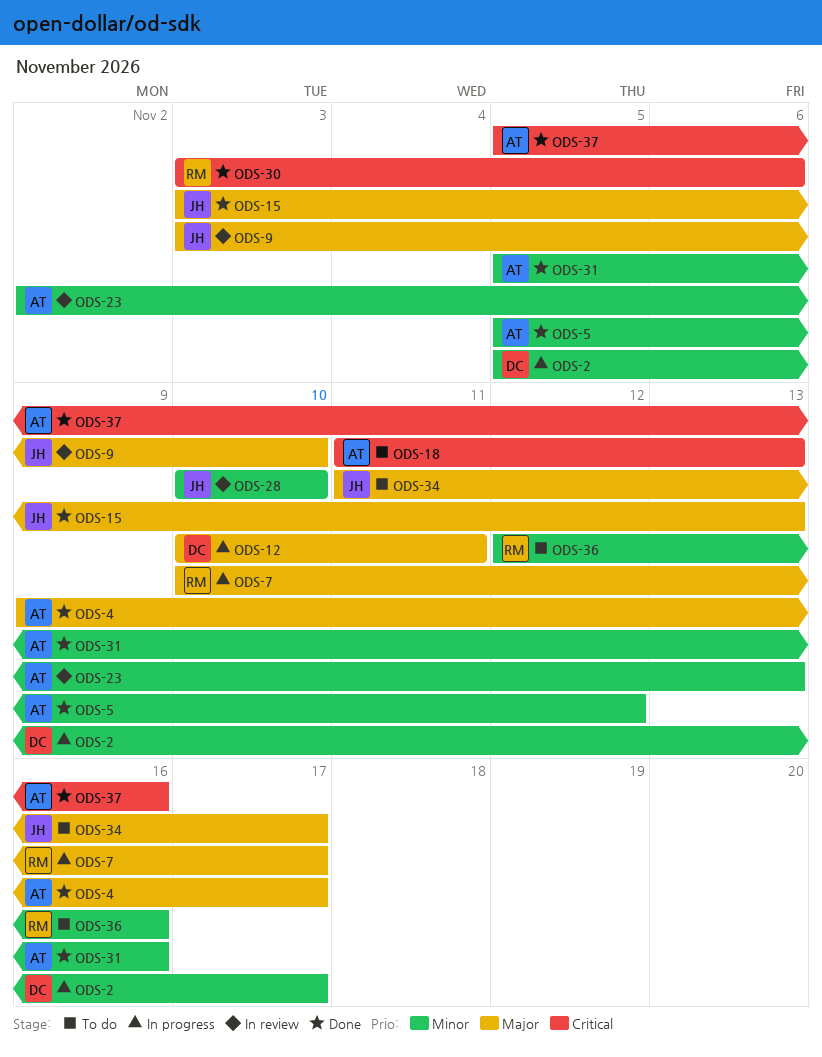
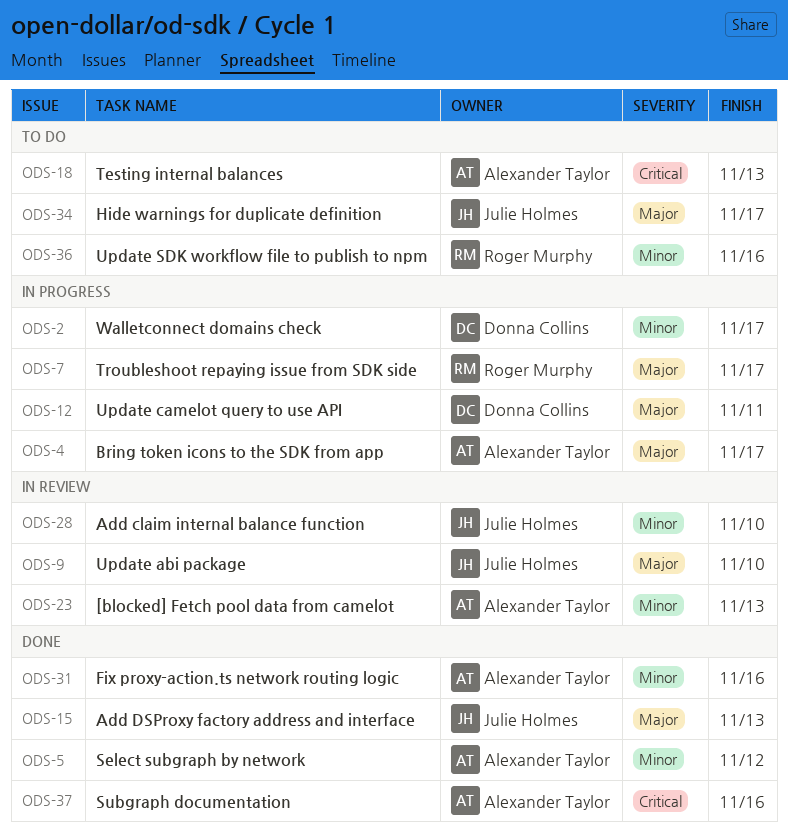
ODS-4, status: Done -> In progress
ODS-30: present -> none

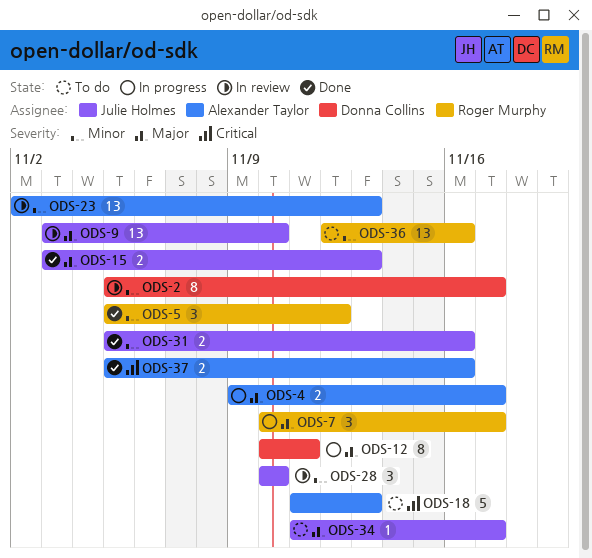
ODS-2, status: In progress -> In review
ODS-5, owner: Alexander Taylor -> Roger Murphy
ODS-31, owner: Alexander Taylor -> Julie Holmes

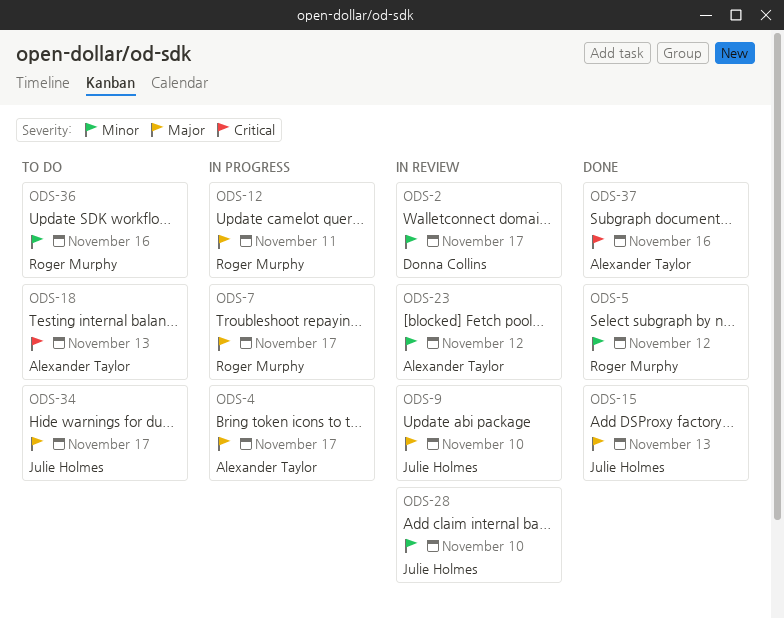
ODS-12, owner: Donna Collins -> Roger Murphy
ODS-23, due: Nov 13 -> Nov 12
ODS-31: present -> none

